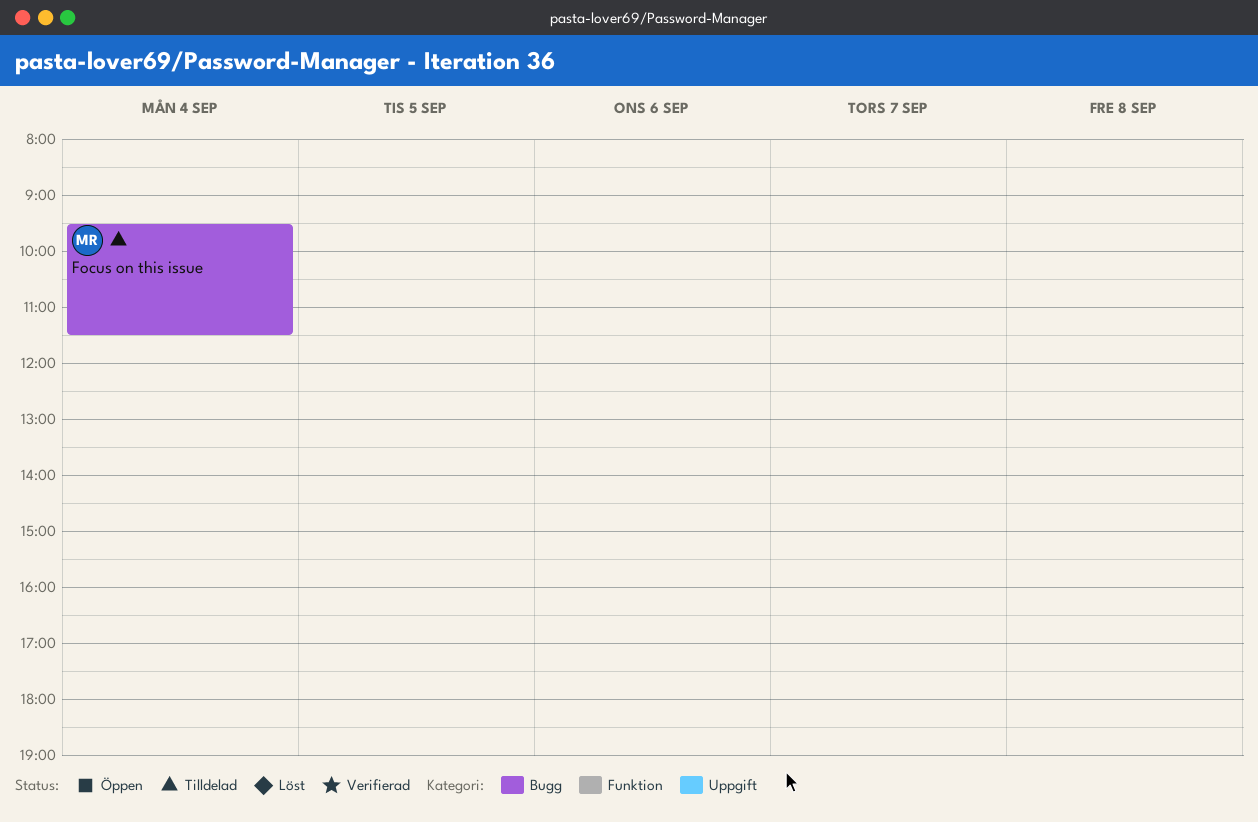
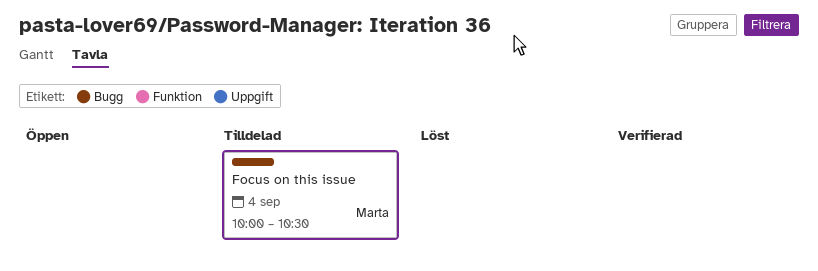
Focus on this issue, begins: 09:30 -> 10:00
Focus on this issue, ends: 11:30 -> 10:30

